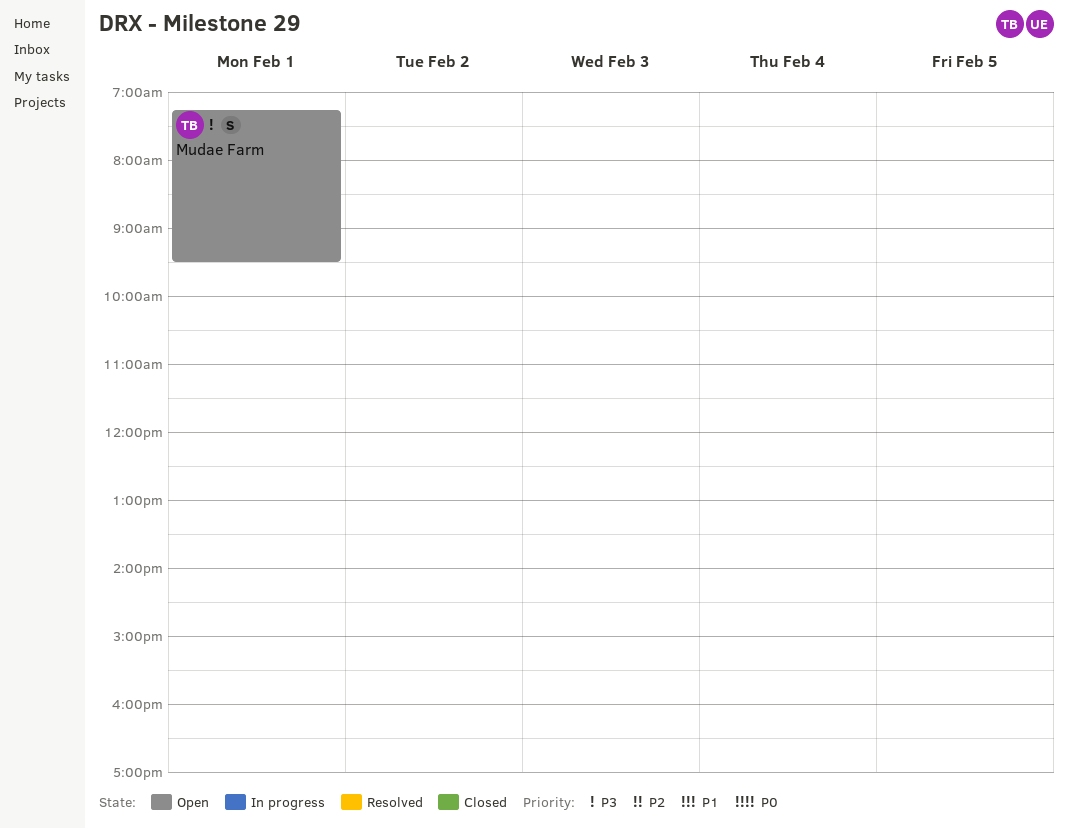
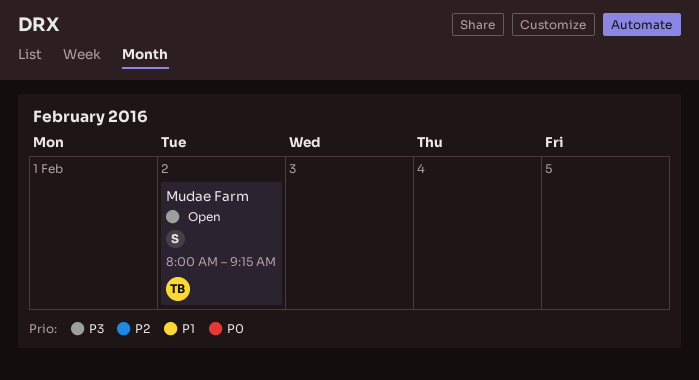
Mudae Farm, day: Feb 1 -> Feb 2
Mudae Farm, begins: 07:15 -> 08:00
Mudae Farm, ends: 09:30 -> 09:15

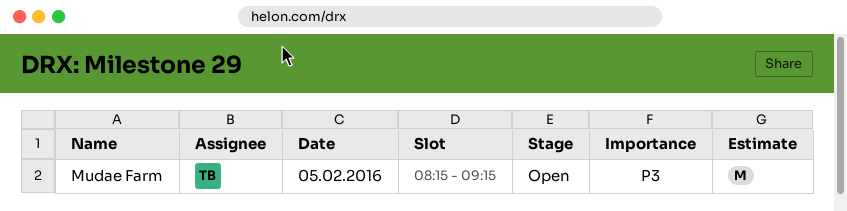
Mudae Farm, estimate: S -> M
Mudae Farm, day: Feb 2 -> Feb 5
Mudae Farm, begins: 08:00 -> 08:15

